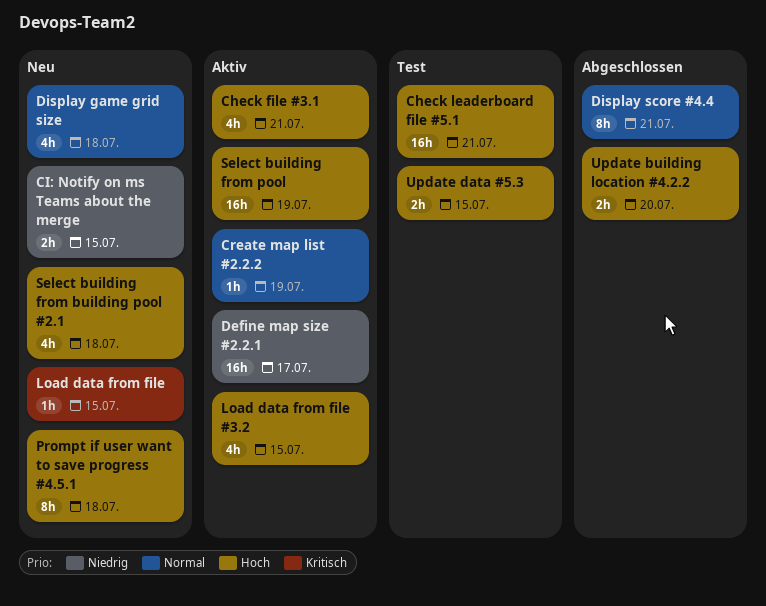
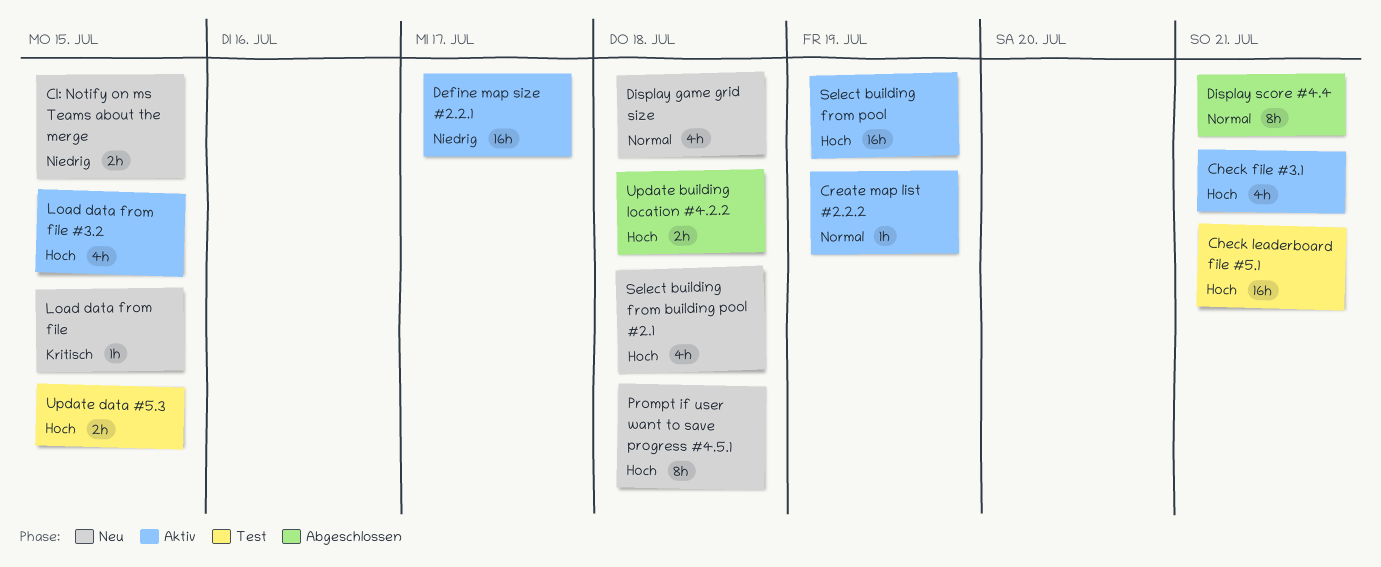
Update building location #4.2.2, due: Jul 20 -> Jul 18

